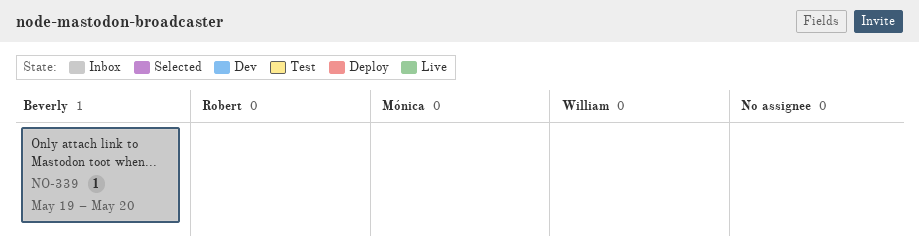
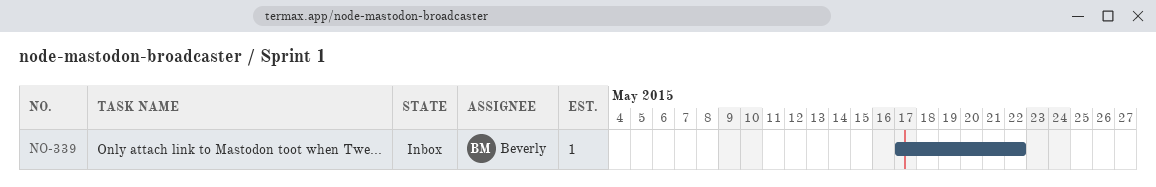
NO-339, start: May 19 -> May 17
NO-339, due: May 20 -> May 22

